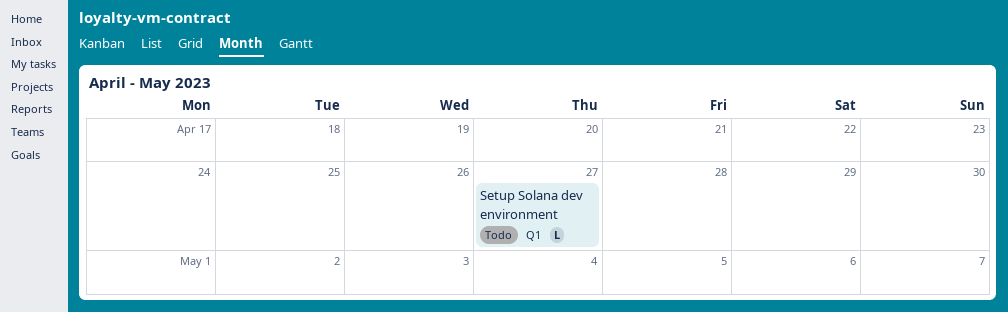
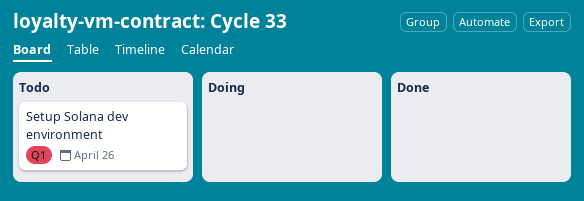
Setup Solana dev environment, due: Apr 27 -> Apr 26

